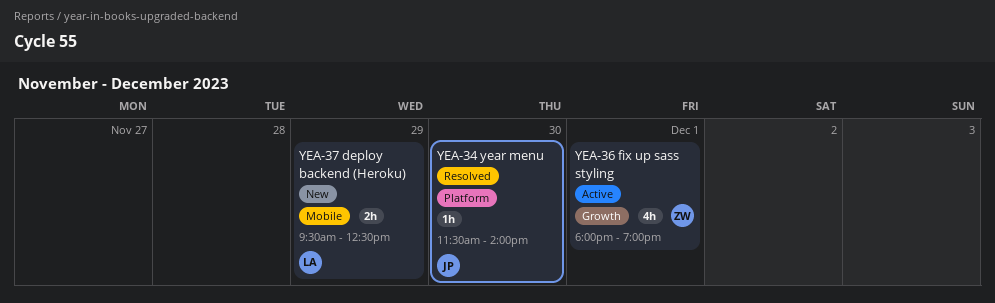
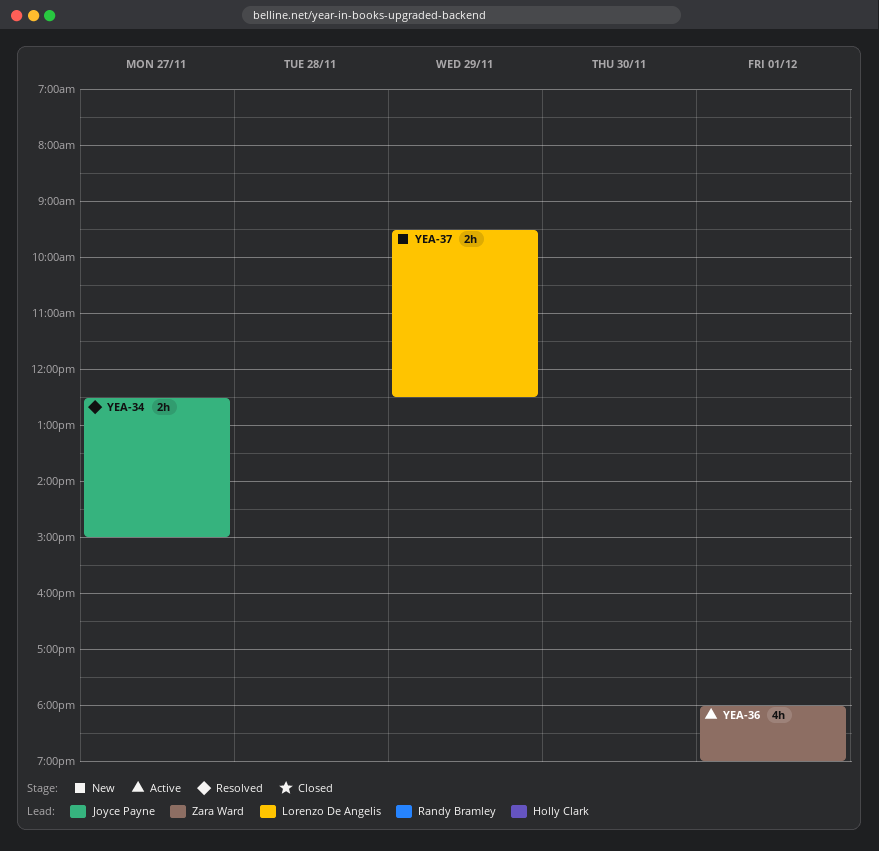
YEA-34, estimate: 1h -> 2h
YEA-34, day: Nov 30 -> Nov 27
YEA-34, begins: 11:30 -> 12:30
YEA-34, ends: 14:00 -> 15:00

